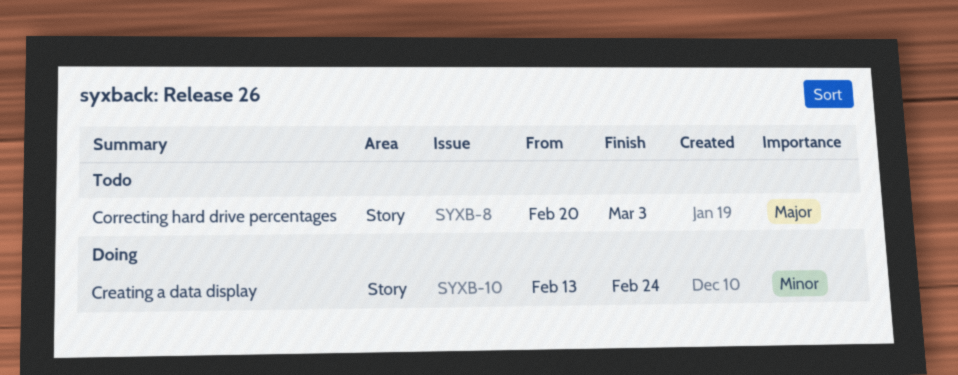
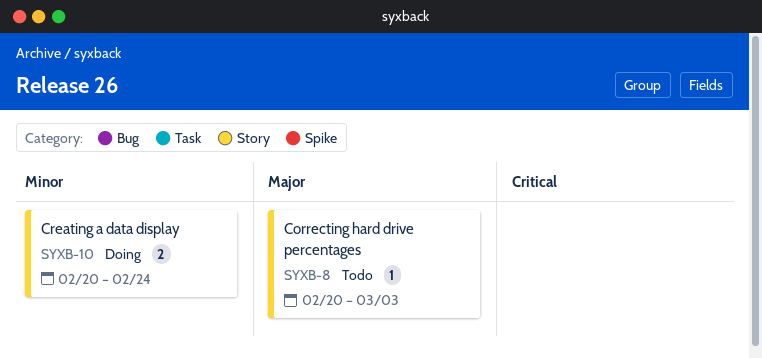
SYXB-10, start: Feb 13 -> Feb 20

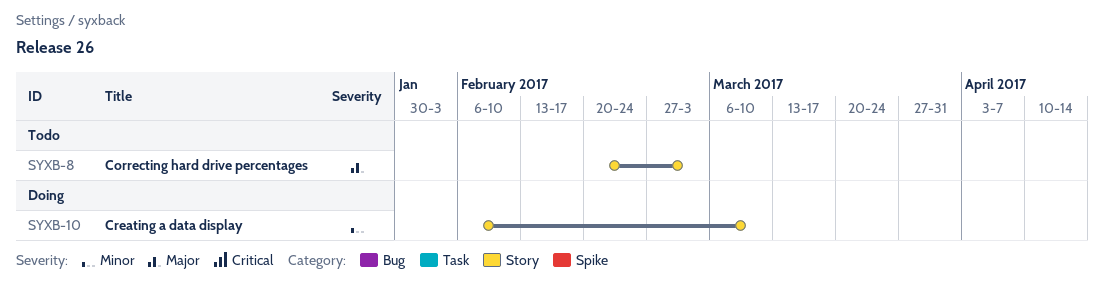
SYXB-10, start: Feb 20 -> Feb 6
SYXB-10, due: Feb 24 -> Mar 10

